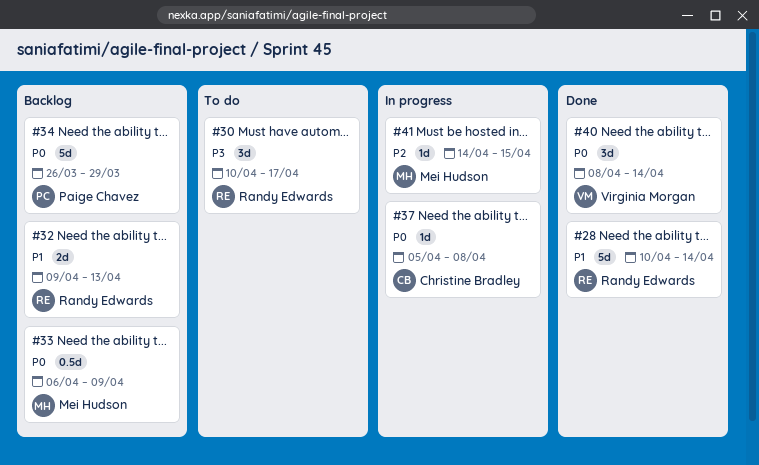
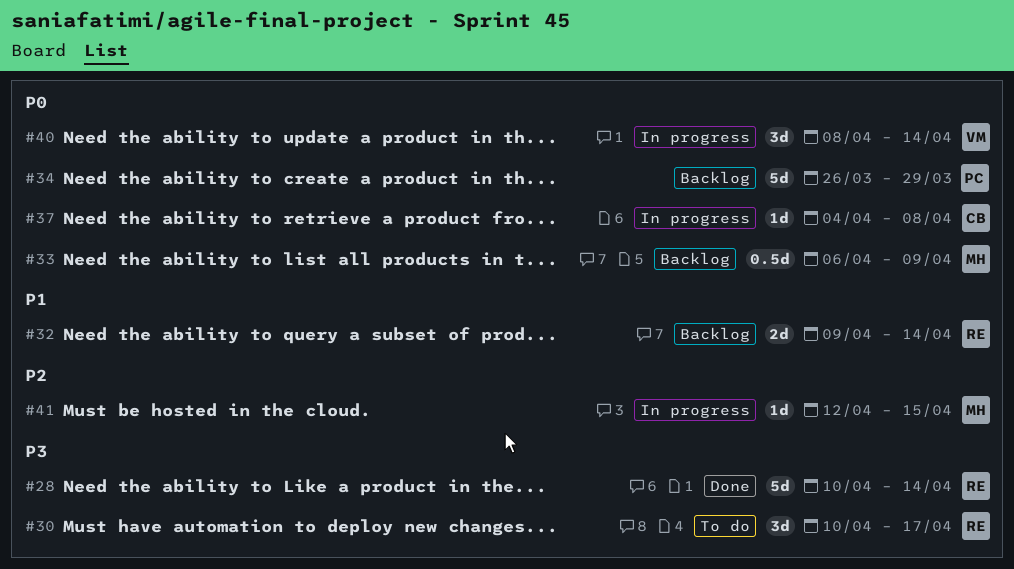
#28, priority: P1 -> P3
#32, due: Apr 13 -> Apr 14
#37, start: Apr 5 -> Apr 4
#40, status: Done -> In progress
#41, start: Apr 14 -> Apr 12

